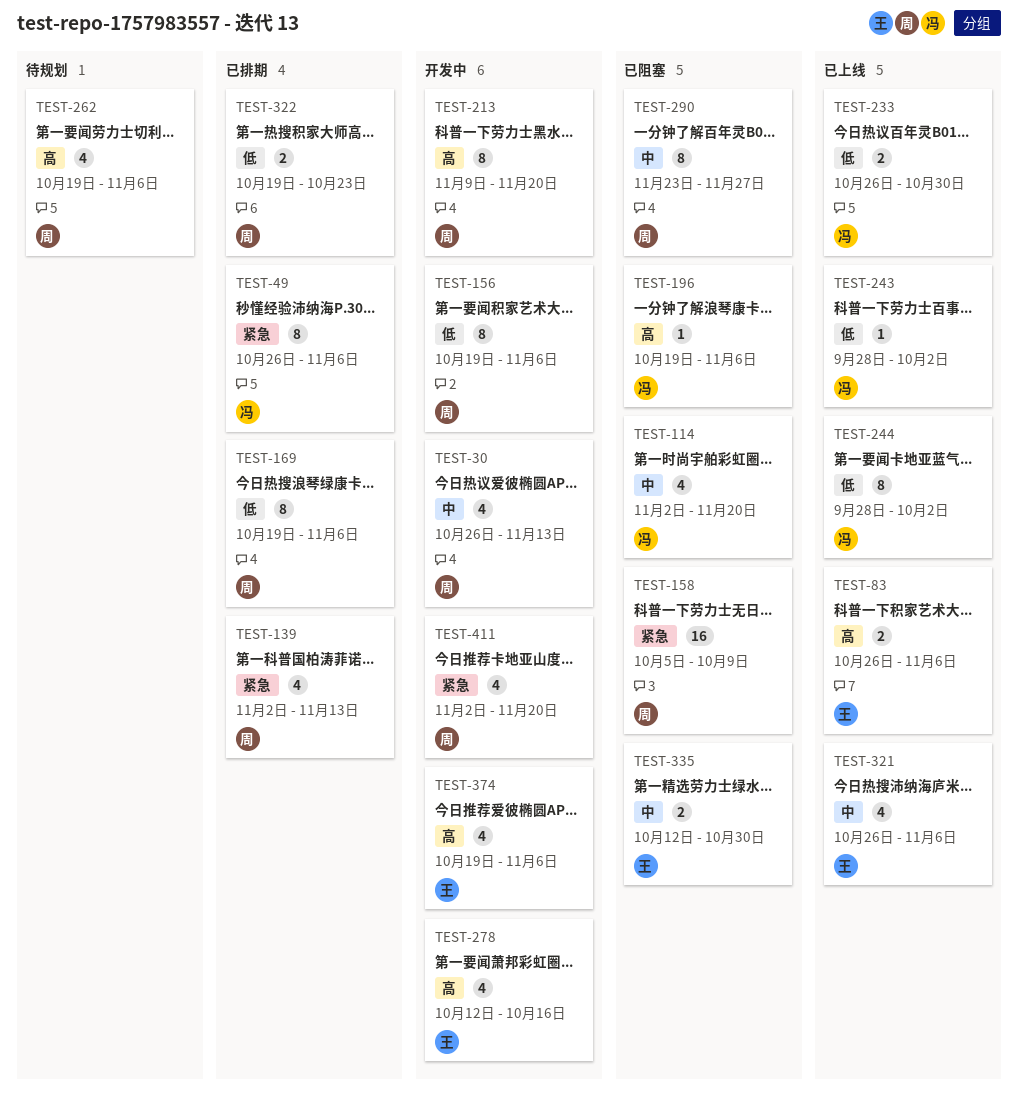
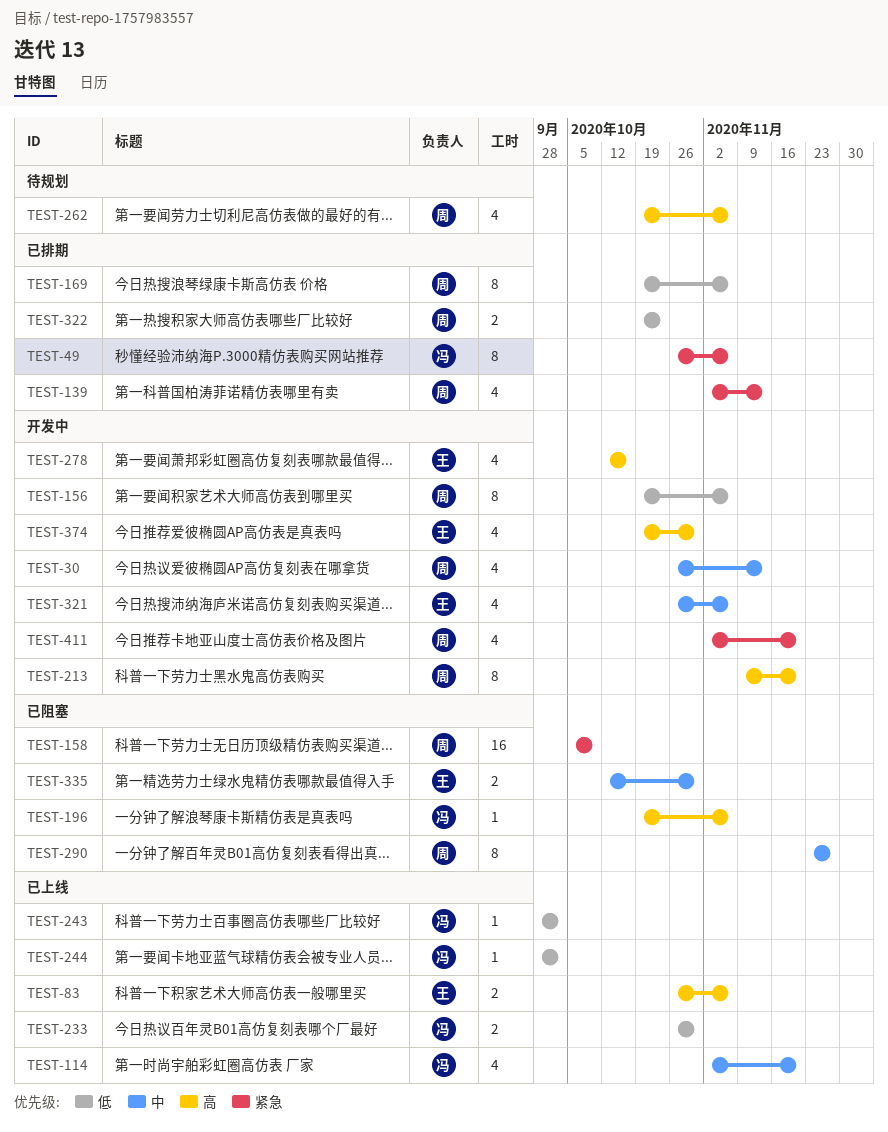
TEST-114, status: 已阻塞 -> 已上线
TEST-244, estimate: 8 -> 1
TEST-321, status: 已上线 -> 开发中
TEST-374, due: Nov 6 -> Oct 30

